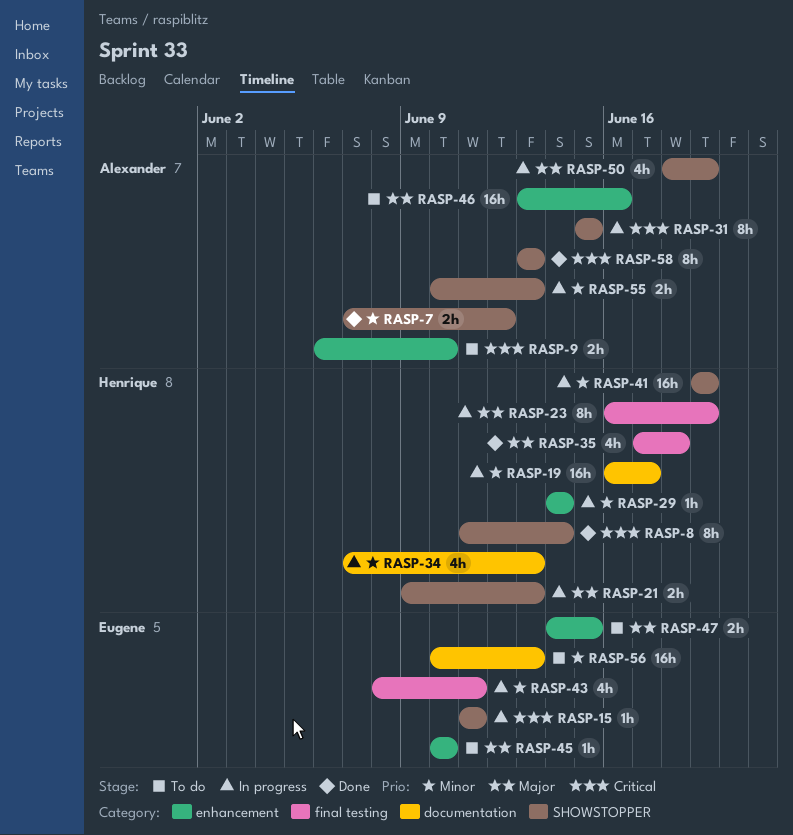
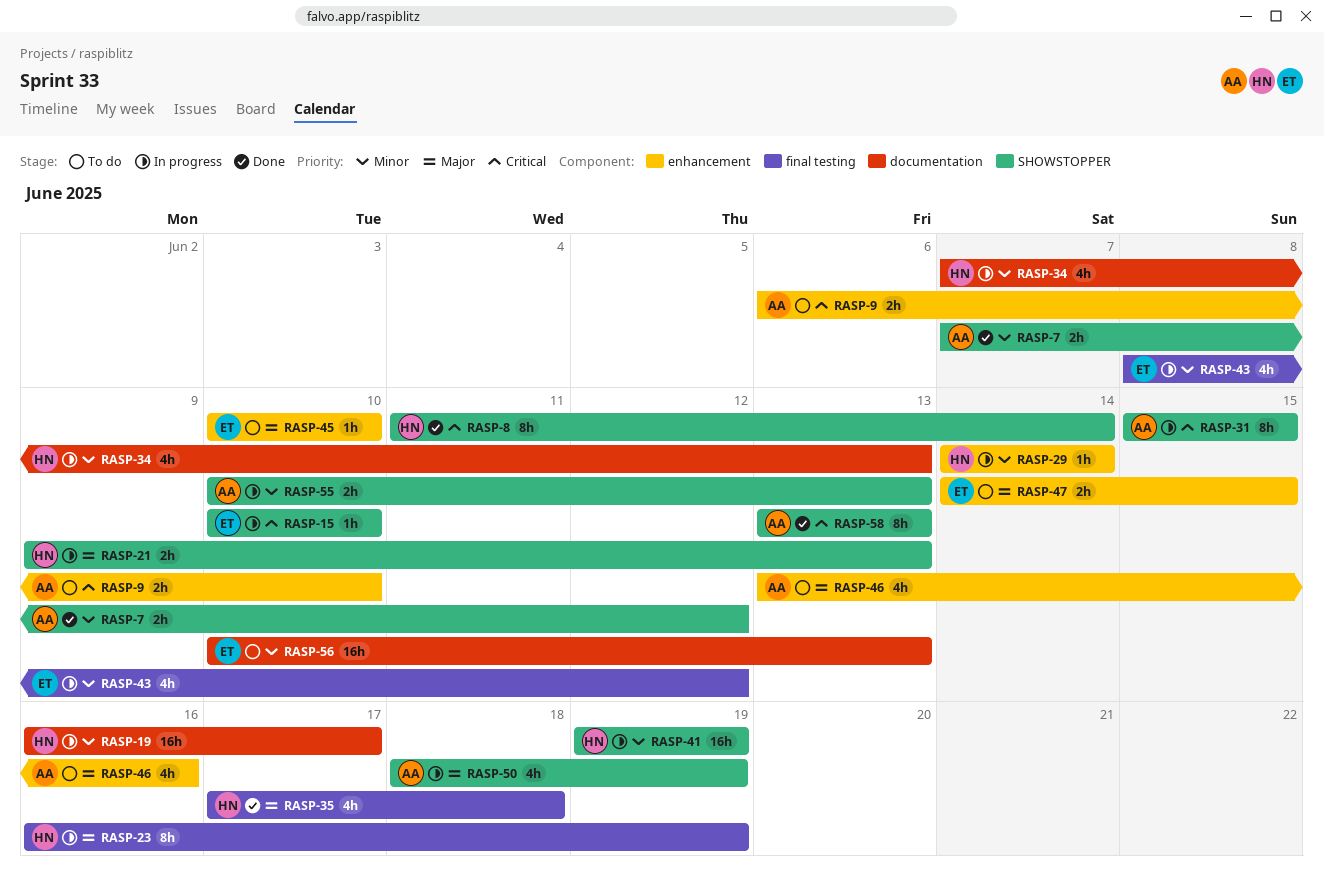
RASP-15, start: Jun 11 -> Jun 10
RASP-15, due: Jun 11 -> Jun 10
RASP-43, due: Jun 11 -> Jun 12
RASP-46, estimate: 16h -> 4h

